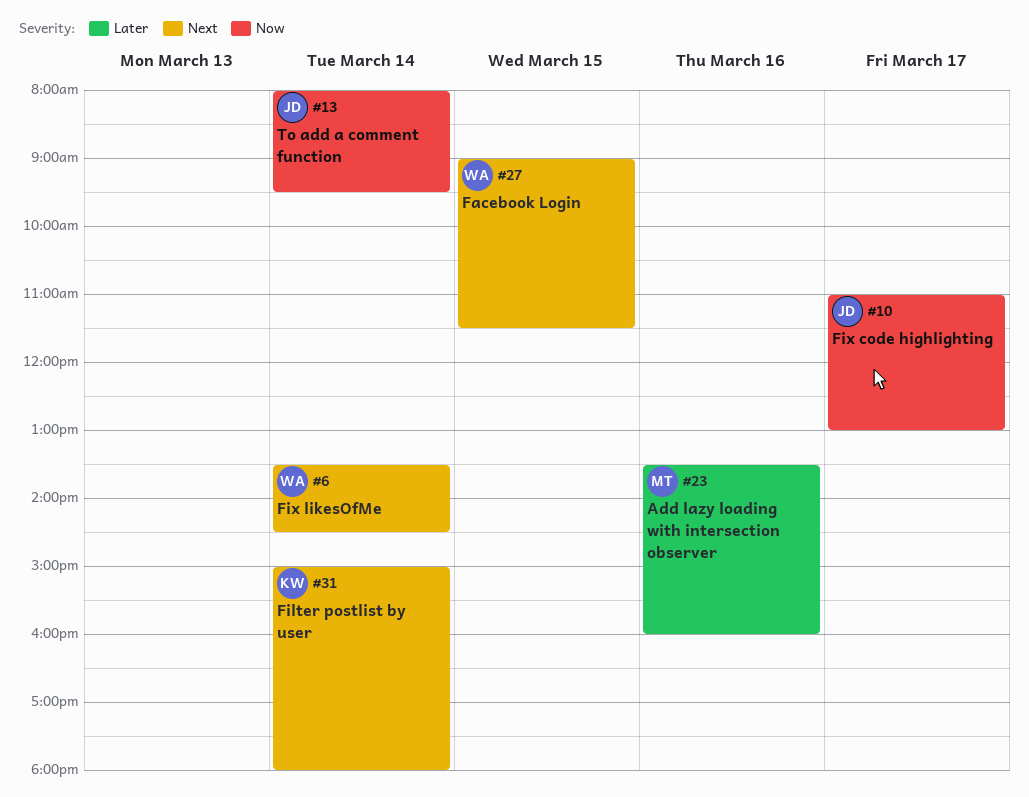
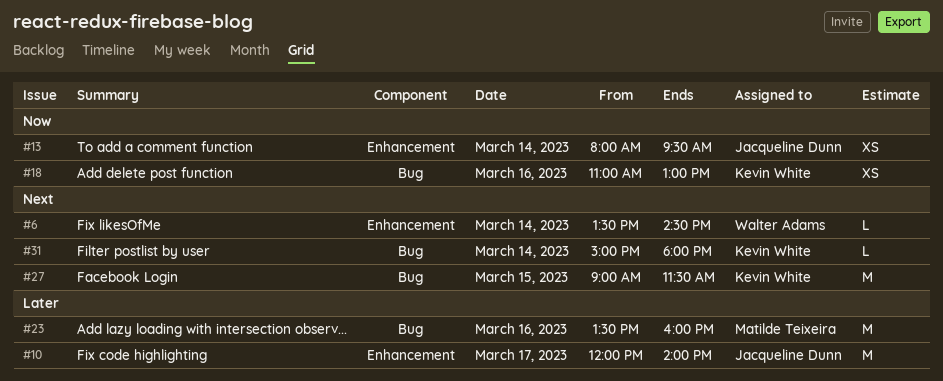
#10, priority: Now -> Later
#10, begins: 11:00 -> 12:00
#10, ends: 13:00 -> 14:00
#18: none -> present
#27, owner: Walter Adams -> Kevin White

